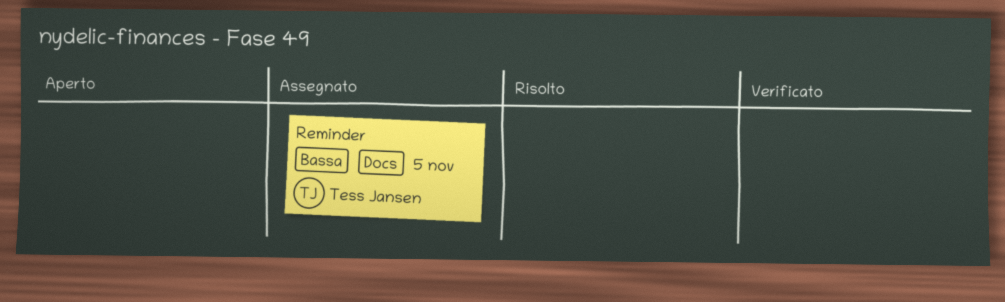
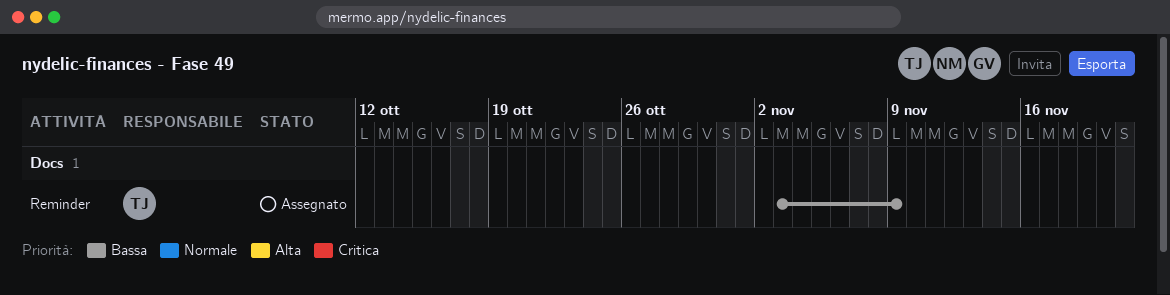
Reminder, due: Nov 5 -> Nov 9

